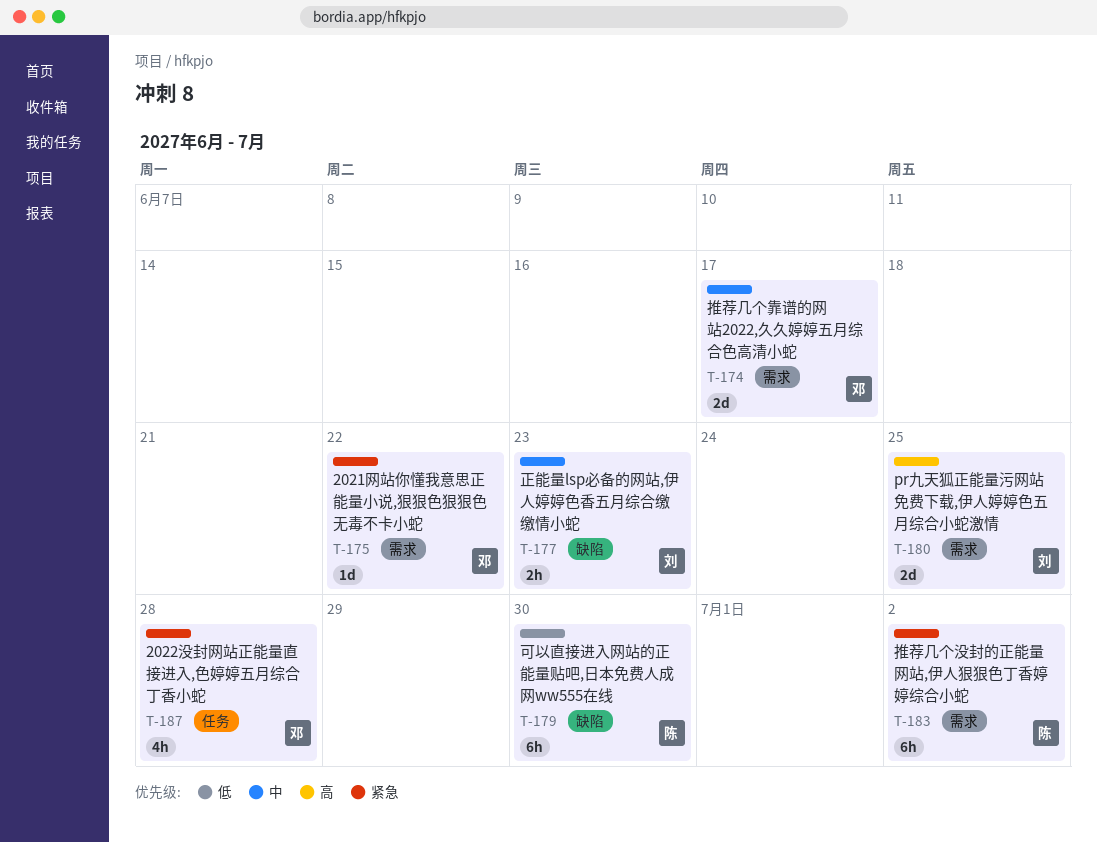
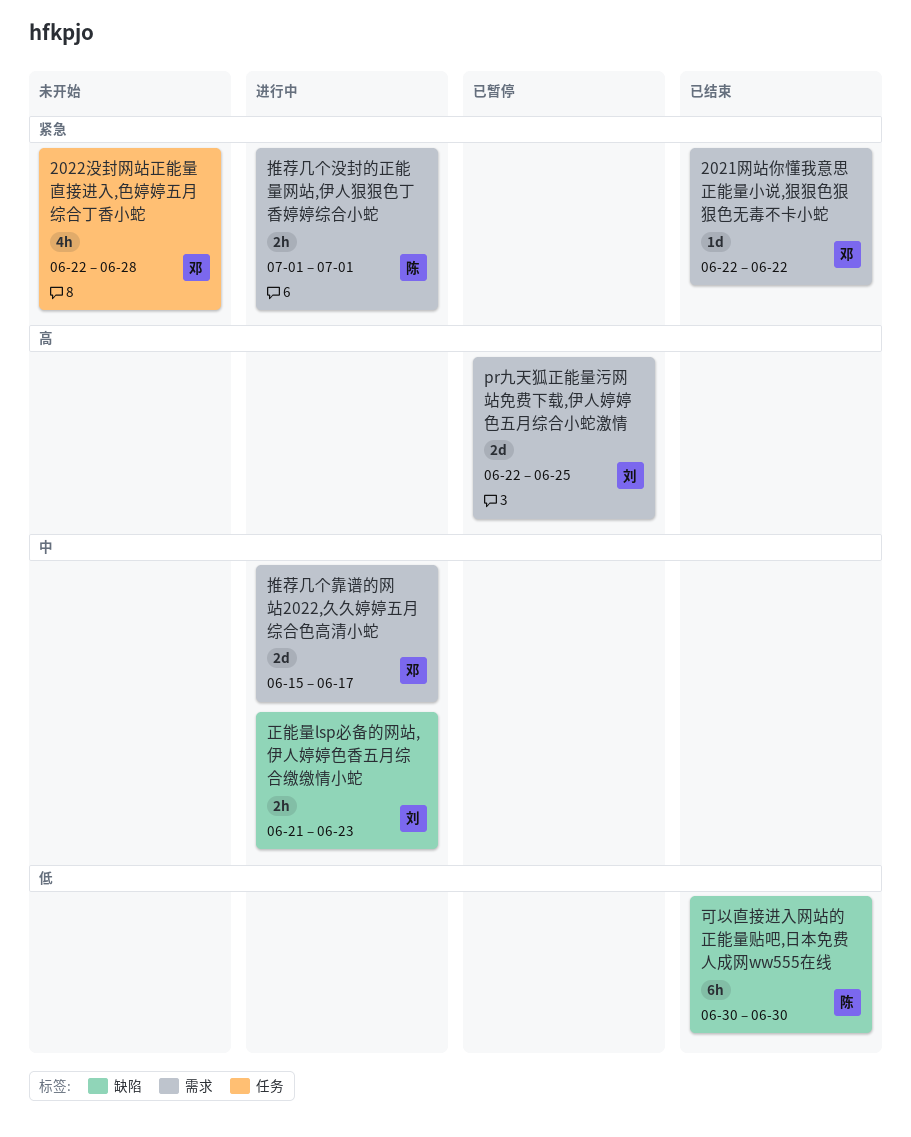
推荐几个没封的正能量网站,伊人狠狠色丁香婷婷综合小蛇, estimate: 6h -> 2h
推荐几个没封的正能量网站,伊人狠狠色丁香婷婷综合小蛇, due: Jul 2 -> Jul 1

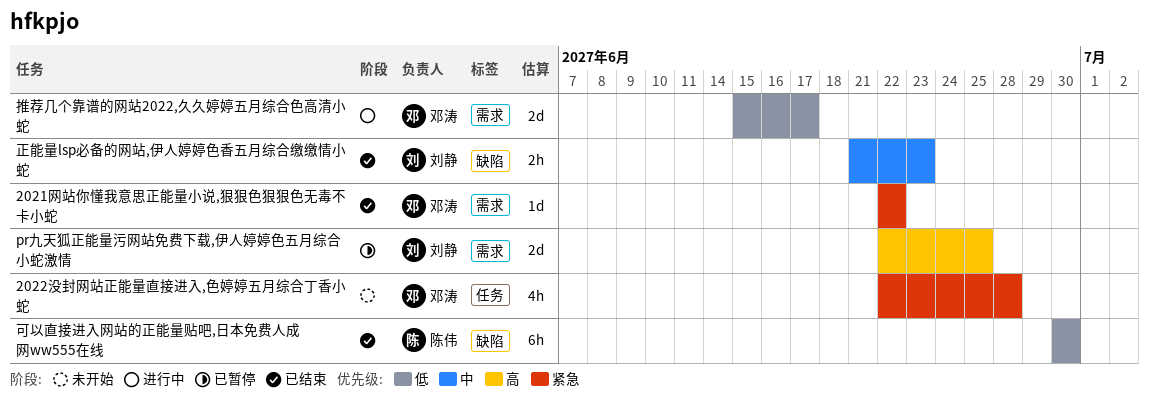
推荐几个没封的正能量网站,伊人狠狠色丁香婷婷综合小蛇: present -> none
推荐几个靠谱的网站2022,久久婷婷五月综合色高清小蛇, priority: 中 -> 低
正能量lsp必备的网站,伊人婷婷色香五月综合缴缴情小蛇, status: 进行中 -> 已结束

